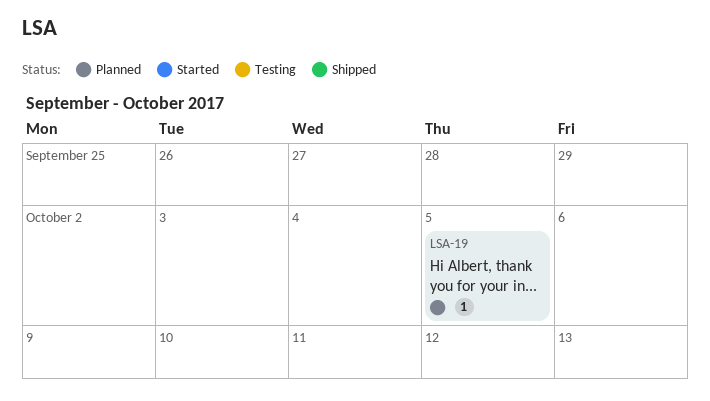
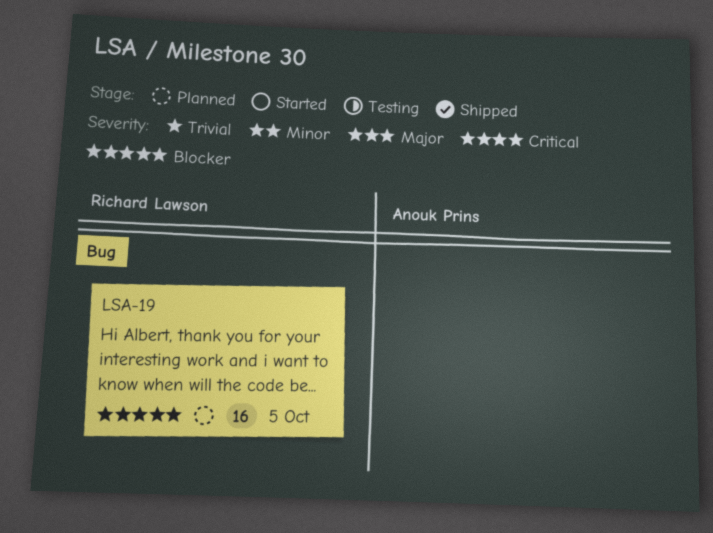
LSA-19, estimate: 1 -> 16

